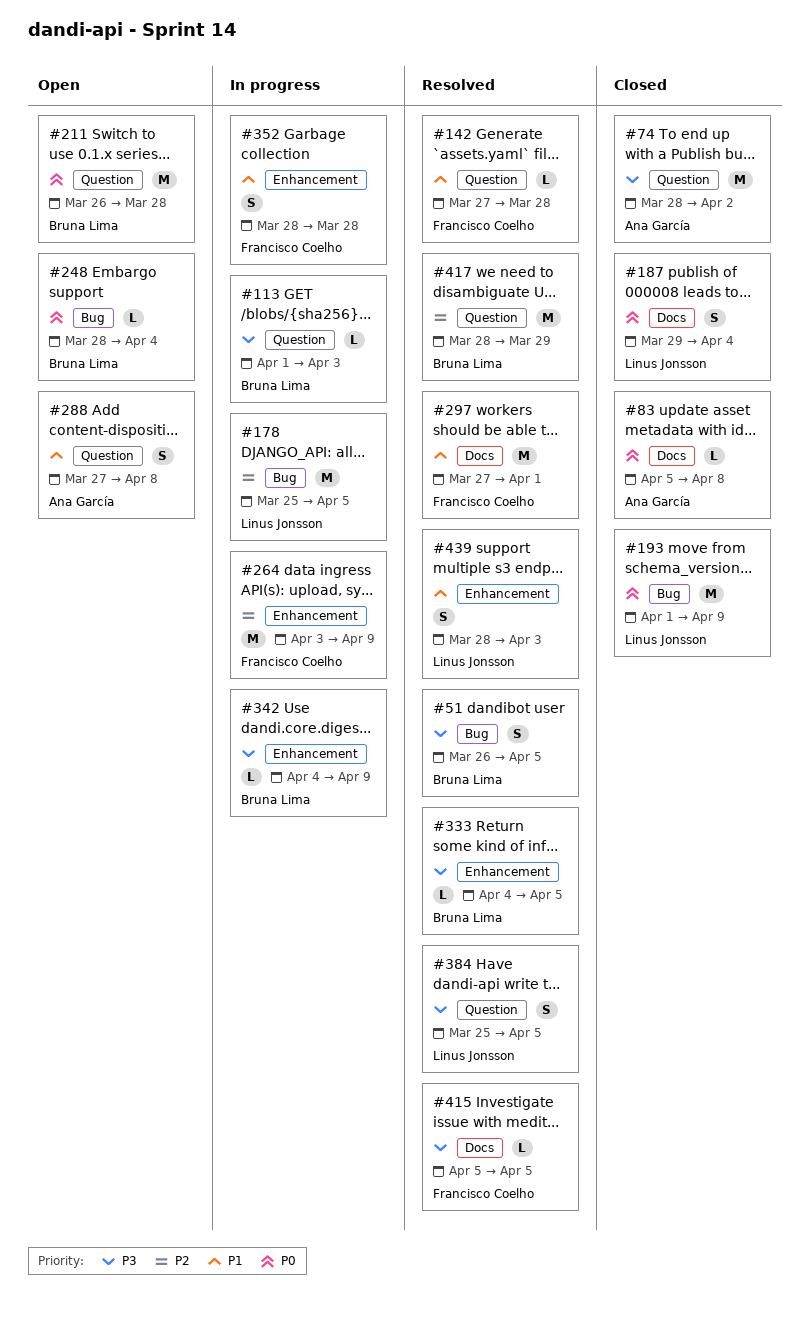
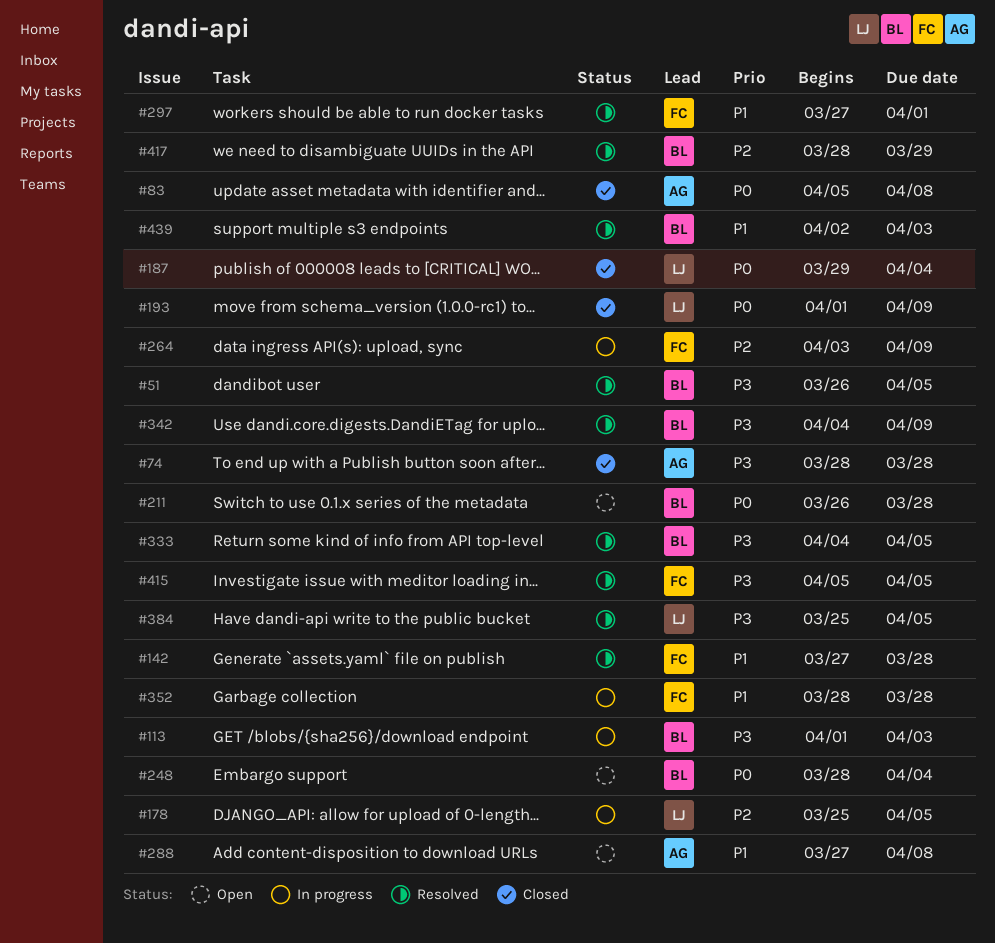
#74, due: Apr 2 -> Mar 28
#342, status: In progress -> Resolved
#439, owner: Linus Jonsson -> Bruna Lima
#439, start: Mar 28 -> Apr 2

